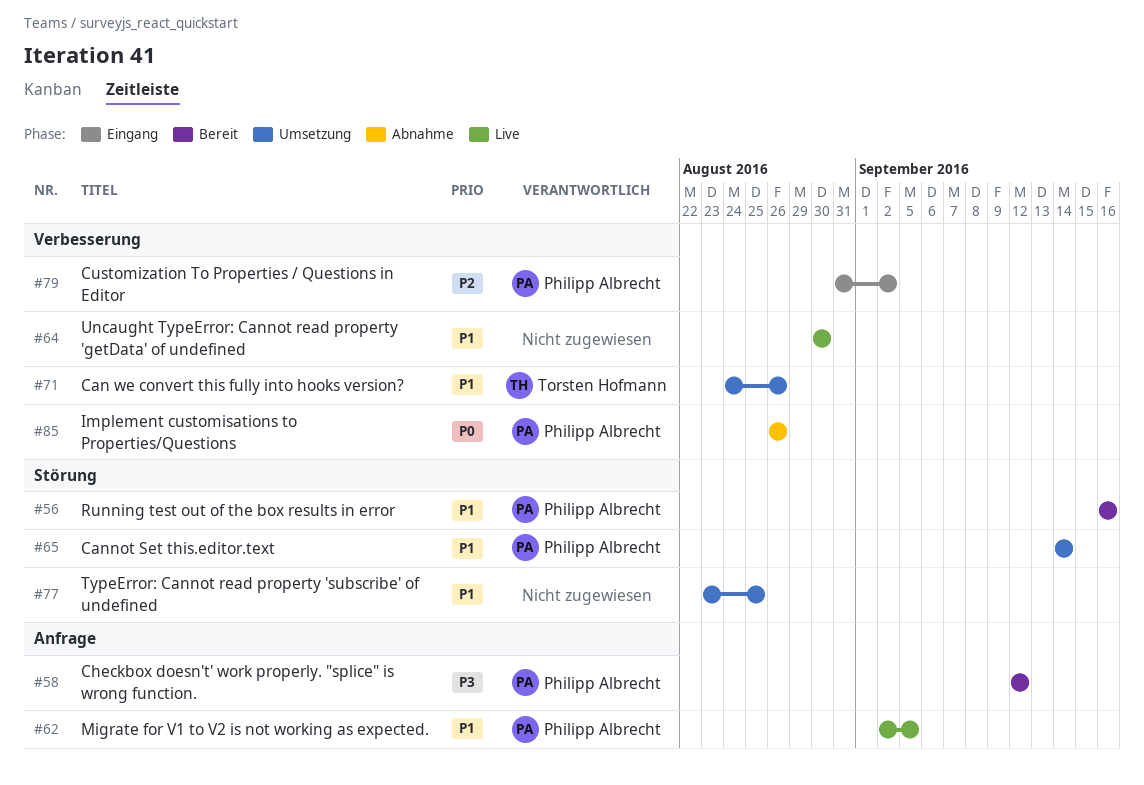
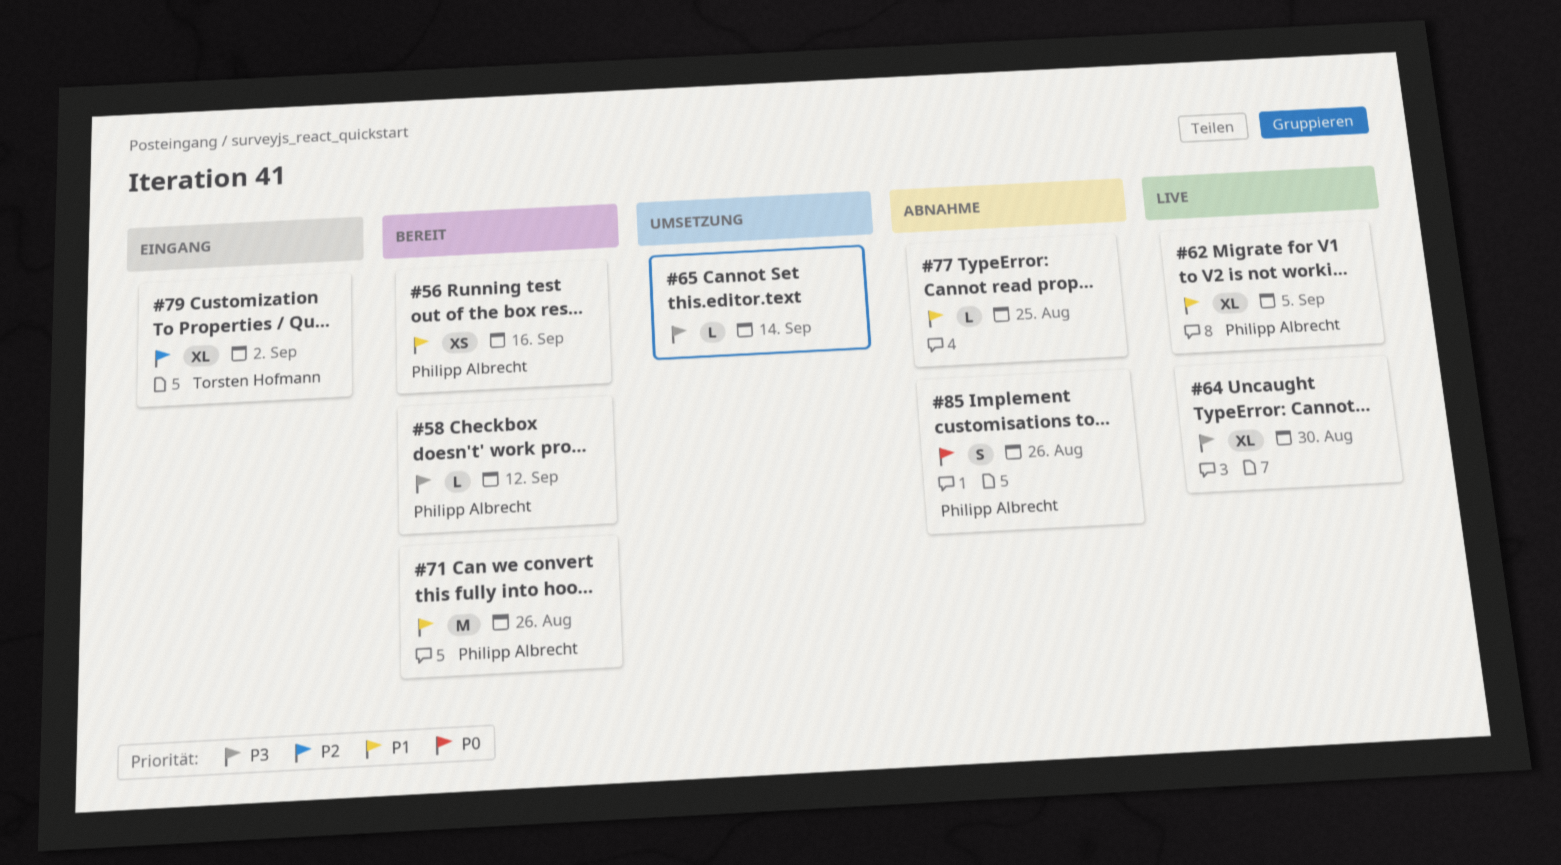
#64, priority: P1 -> P3
#65, owner: Philipp Albrecht -> none
#65, priority: P1 -> P3
#71, status: Umsetzung -> Bereit
#71, owner: Torsten Hofmann -> Philipp Albrecht
#77, status: Umsetzung -> Abnahme
#79, owner: Philipp Albrecht -> Torsten Hofmann

